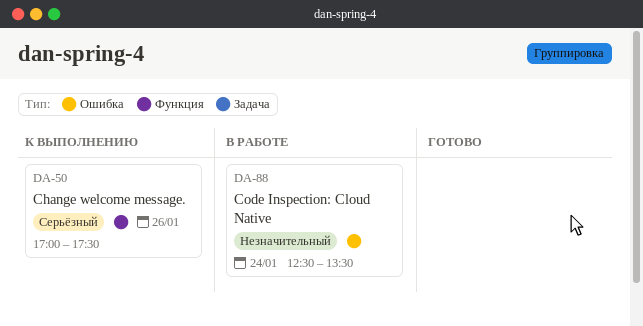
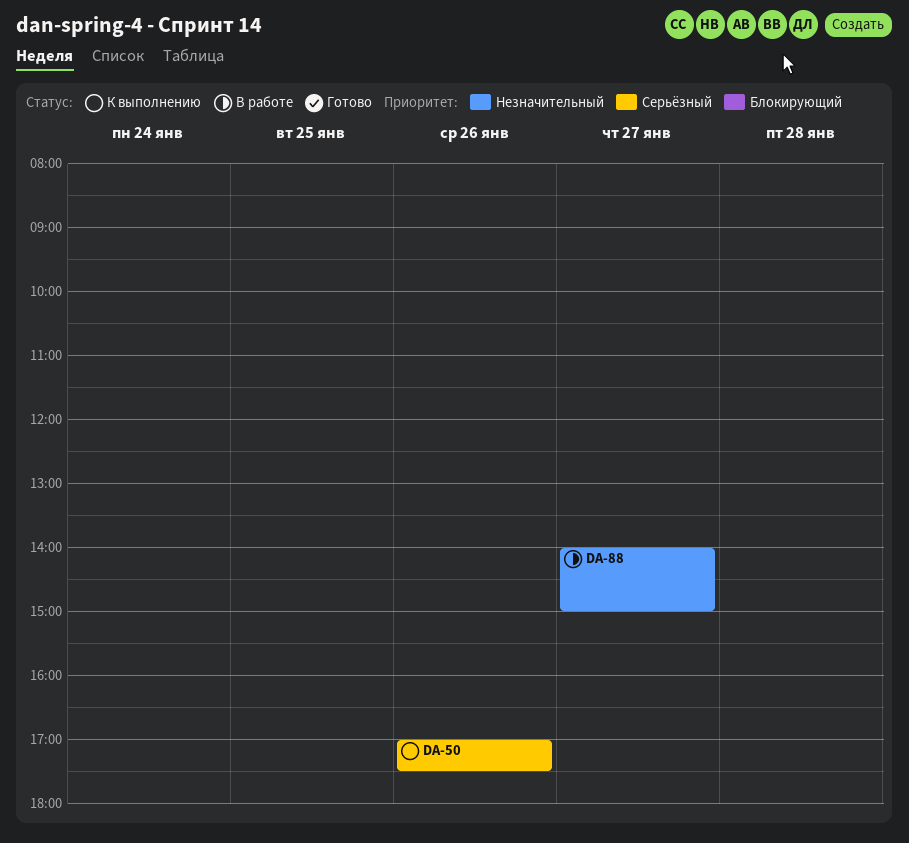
DA-88, day: Jan 24 -> Jan 27
DA-88, begins: 12:30 -> 14:00
DA-88, ends: 13:30 -> 15:00

